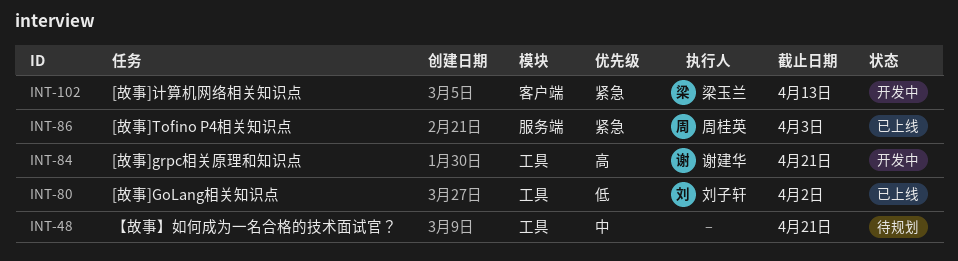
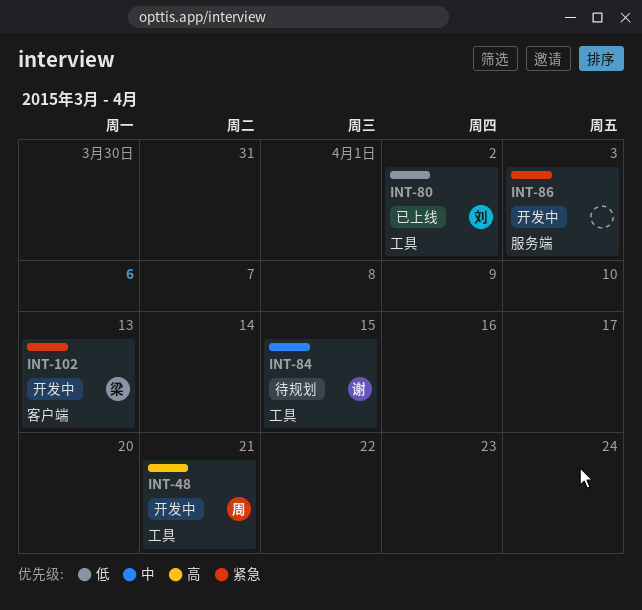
INT-48, status: 待规划 -> 开发中
INT-48, owner: none -> 周桂英
INT-48, priority: 中 -> 高
INT-84, status: 开发中 -> 待规划
INT-84, priority: 高 -> 中
INT-84, due: Apr 21 -> Apr 15
INT-86, status: 已上线 -> 开发中
INT-86, owner: 周桂英 -> none

